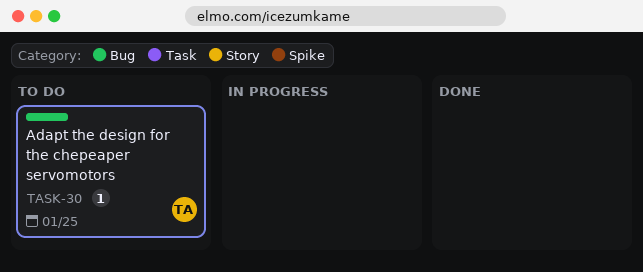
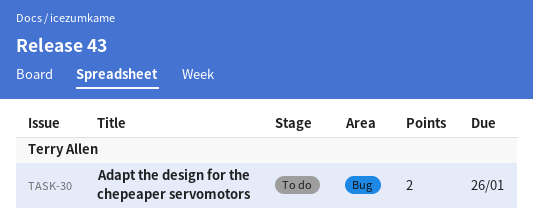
TASK-30, estimate: 1 -> 2
TASK-30, due: Jan 25 -> Jan 26

